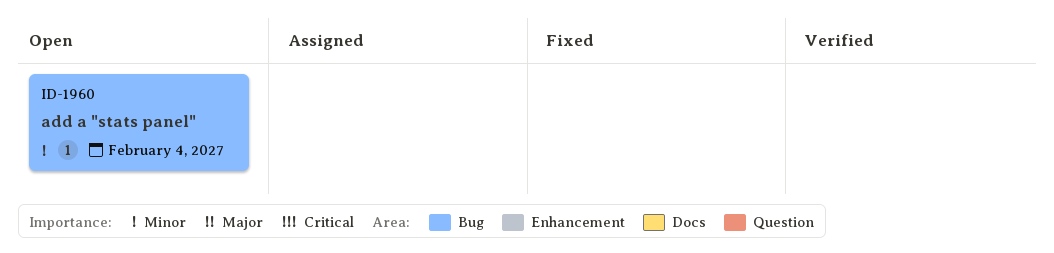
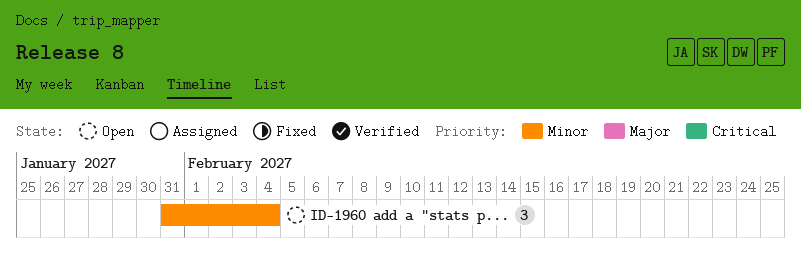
ID-1960, estimate: 1 -> 3

